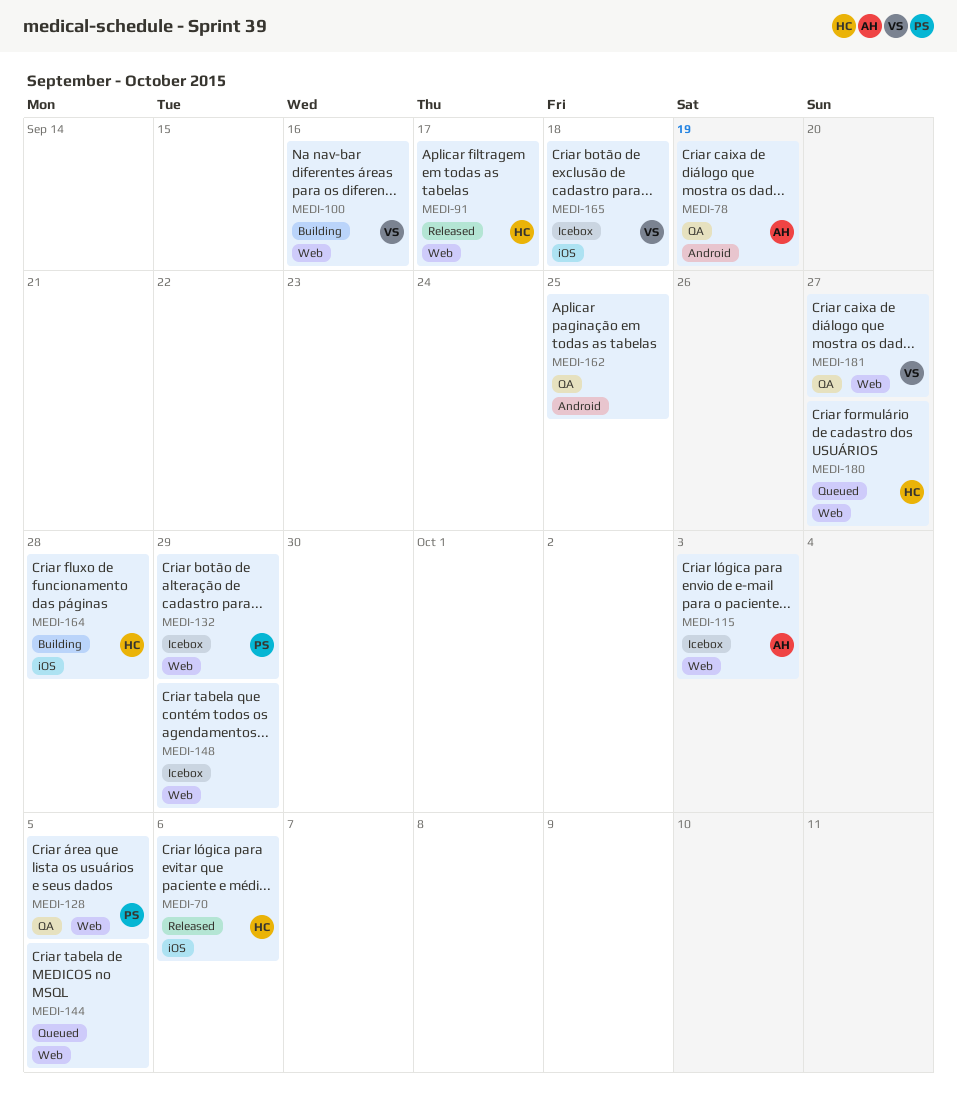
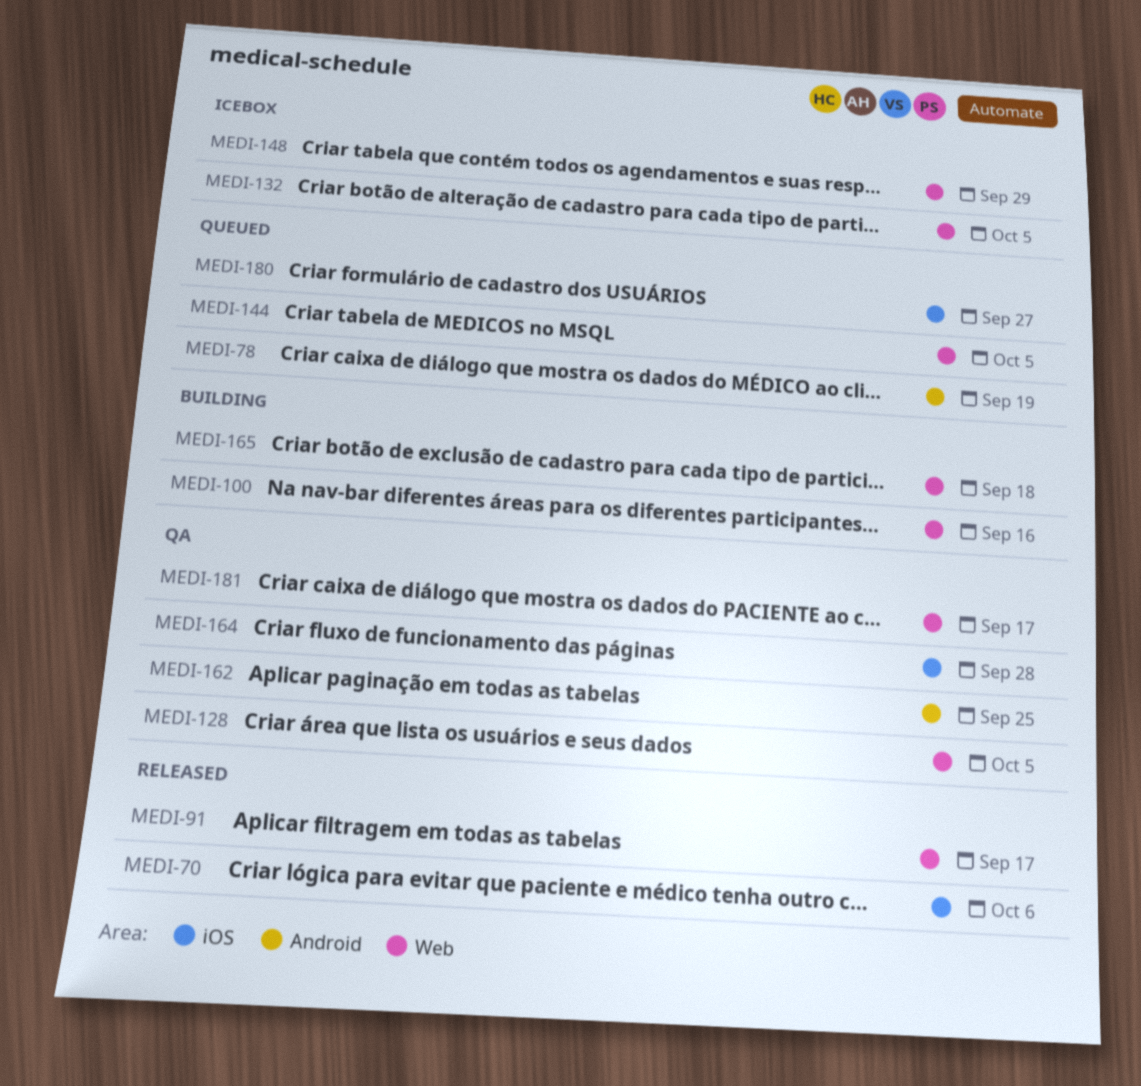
MEDI-78, status: QA -> Queued
MEDI-115: present -> none
MEDI-132, due: Sep 29 -> Oct 5
MEDI-164, status: Building -> QA
MEDI-165, status: Icebox -> Building
MEDI-165, label: iOS -> Web
MEDI-180, label: Web -> iOS
MEDI-181, due: Sep 27 -> Sep 17

